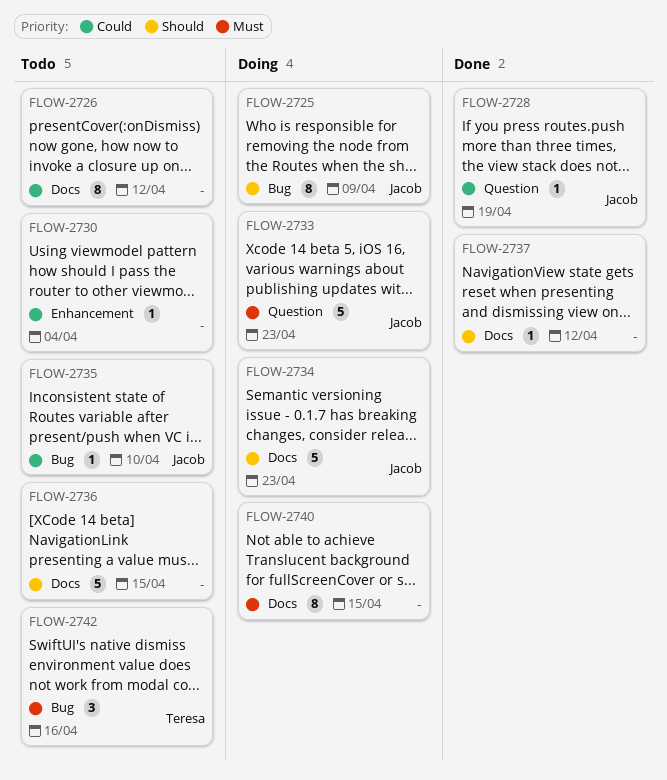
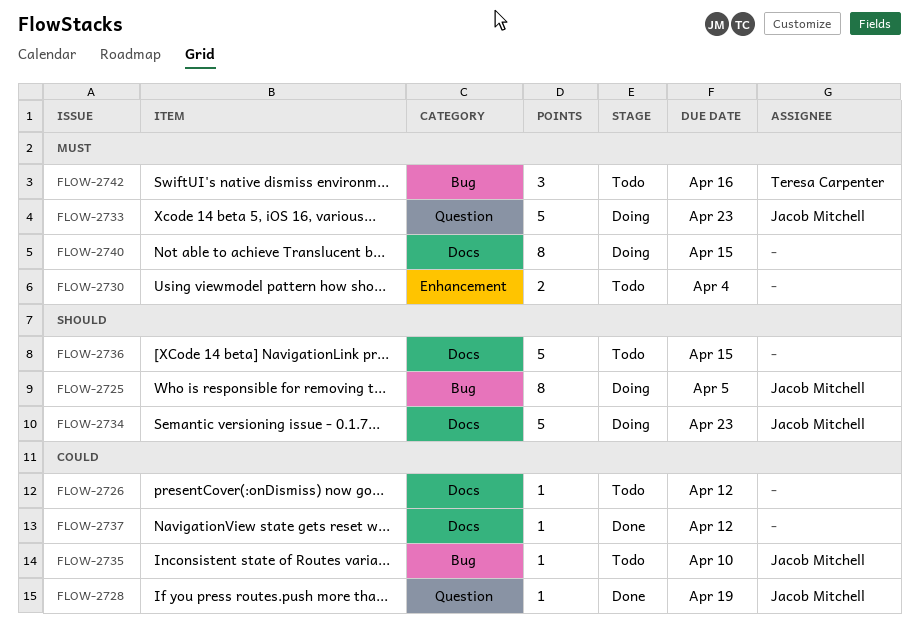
FLOW-2725, due: Apr 9 -> Apr 5
FLOW-2726, estimate: 8 -> 1
FLOW-2730, priority: Could -> Must
FLOW-2730, estimate: 1 -> 2
FLOW-2737, priority: Should -> Could

